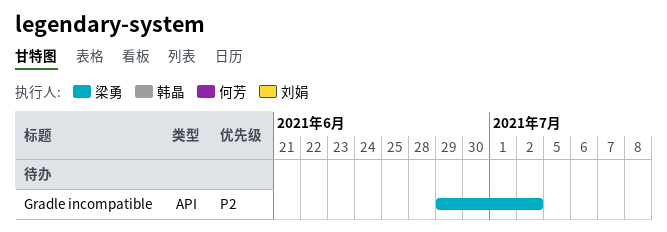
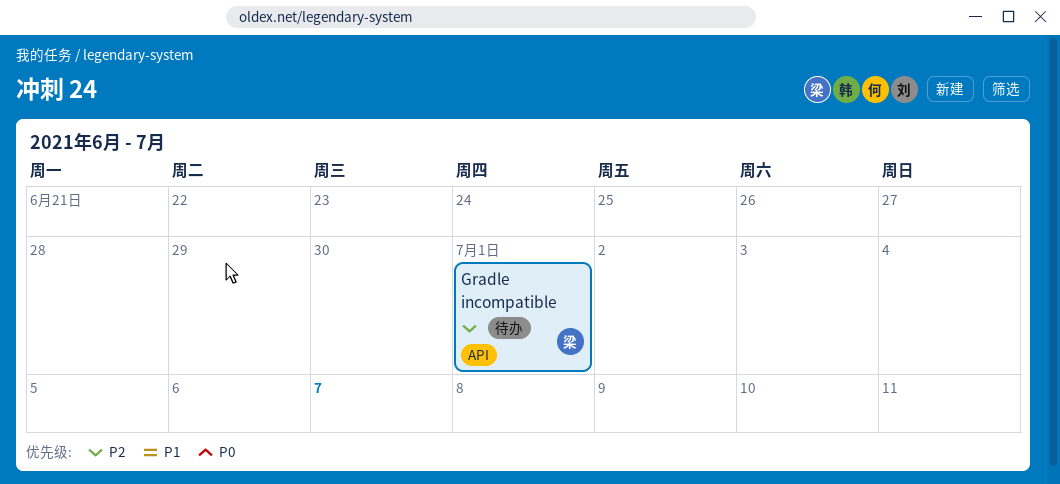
Gradle incompatible, due: Jul 2 -> Jul 1

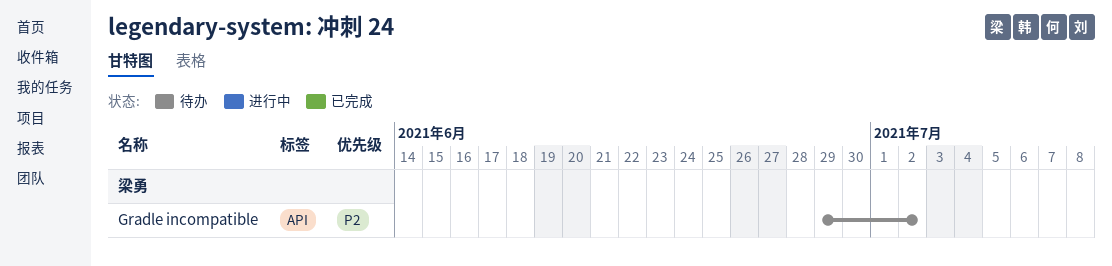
Gradle incompatible, due: Jul 1 -> Jul 2

